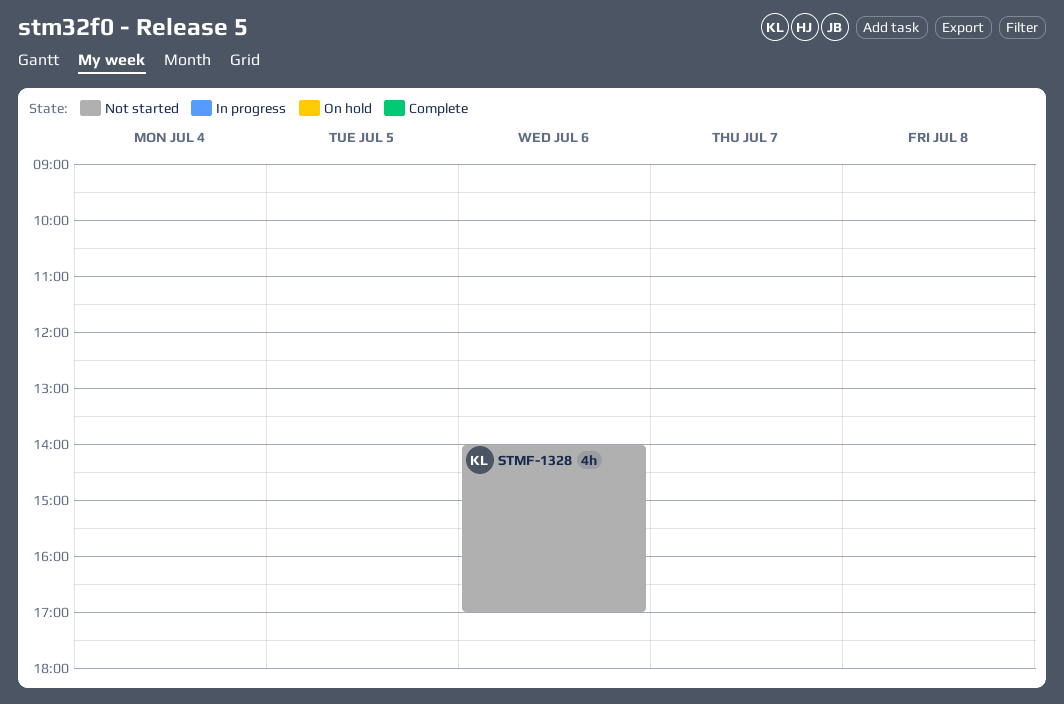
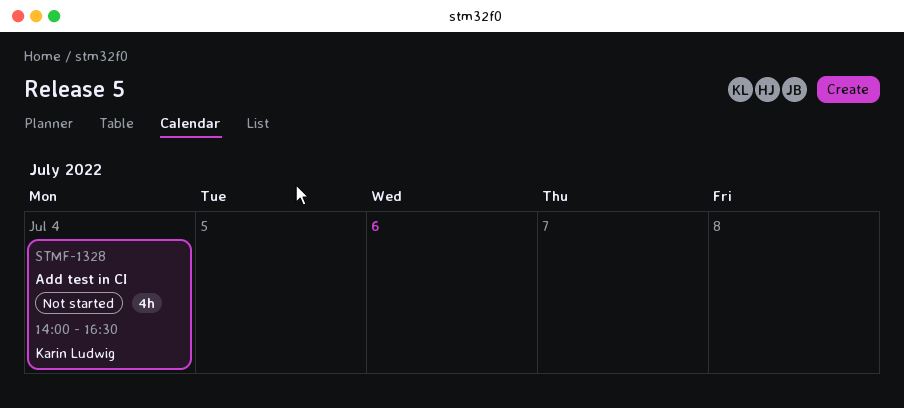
STMF-1328, day: Jul 6 -> Jul 4
STMF-1328, ends: 17:00 -> 16:30

